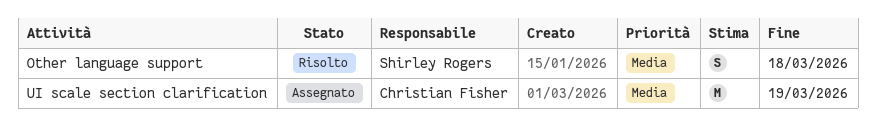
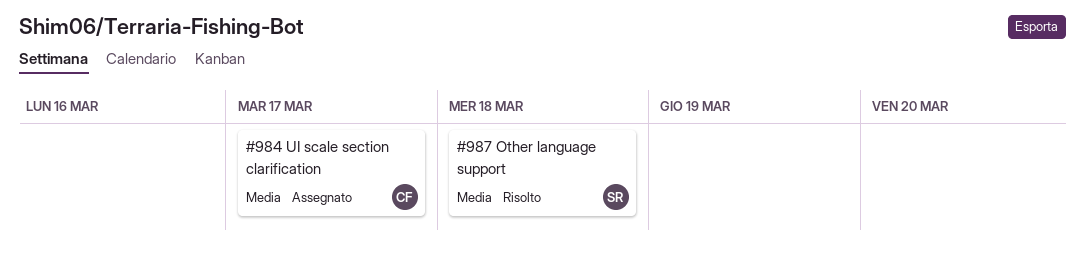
UI scale section clarification, due: Mar 19 -> Mar 17

